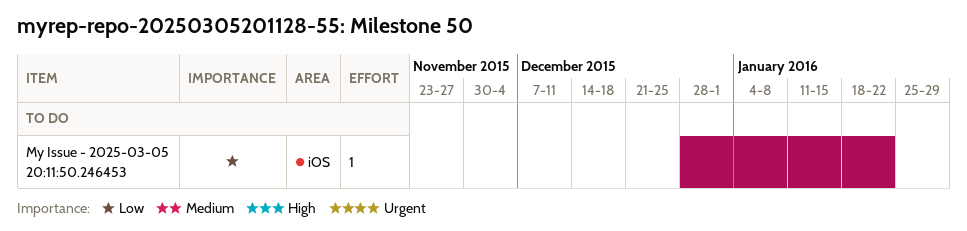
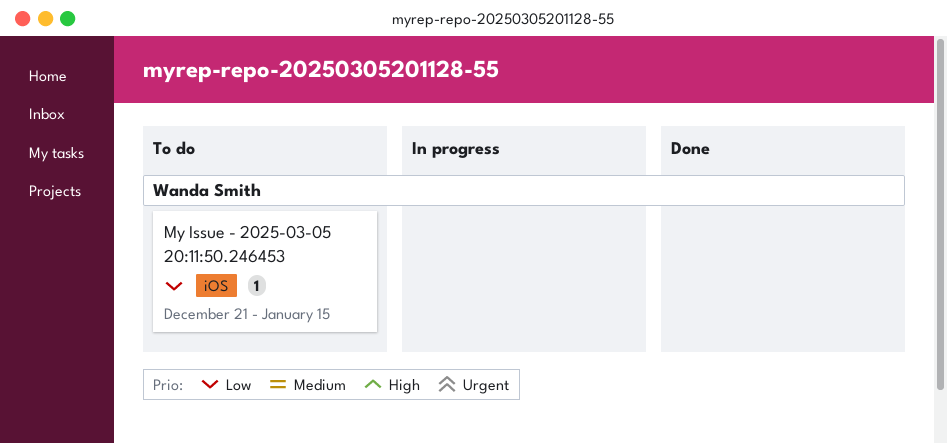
My Issue - 2025-03-05 20:11:50.246453, start: Dec 28 -> Dec 21
My Issue - 2025-03-05 20:11:50.246453, due: Jan 22 -> Jan 15

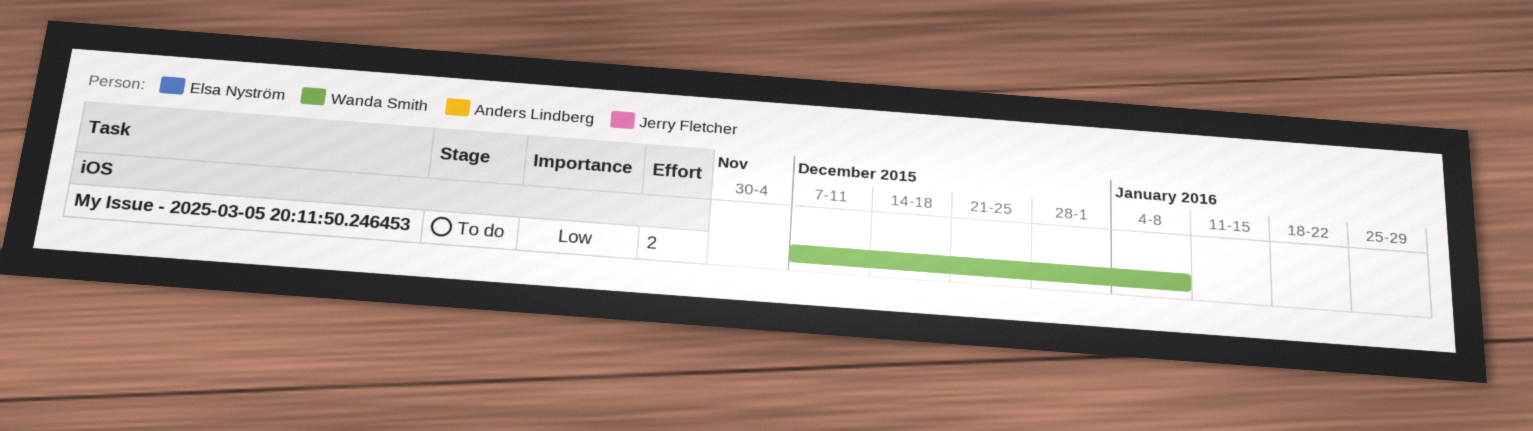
My Issue - 2025-03-05 20:11:50.246453, estimate: 1 -> 2
My Issue - 2025-03-05 20:11:50.246453, start: Dec 21 -> Dec 7
My Issue - 2025-03-05 20:11:50.246453, due: Jan 15 -> Jan 8

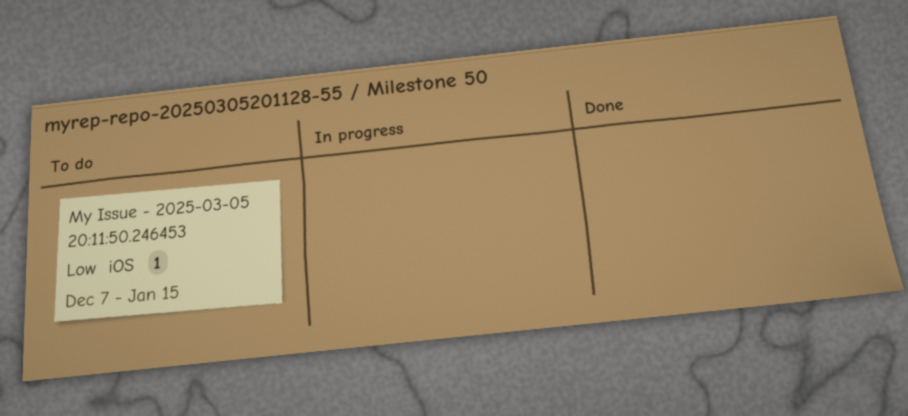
My Issue - 2025-03-05 20:11:50.246453, estimate: 2 -> 1
My Issue - 2025-03-05 20:11:50.246453, due: Jan 8 -> Jan 15

